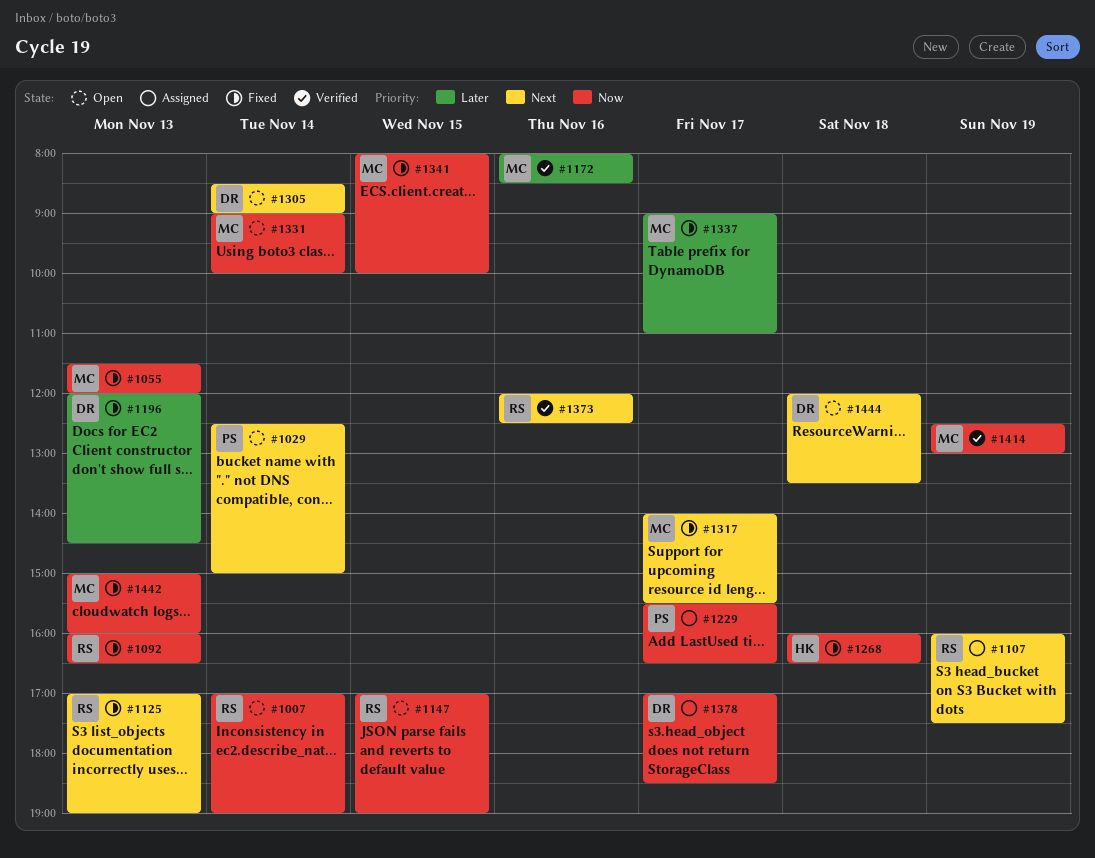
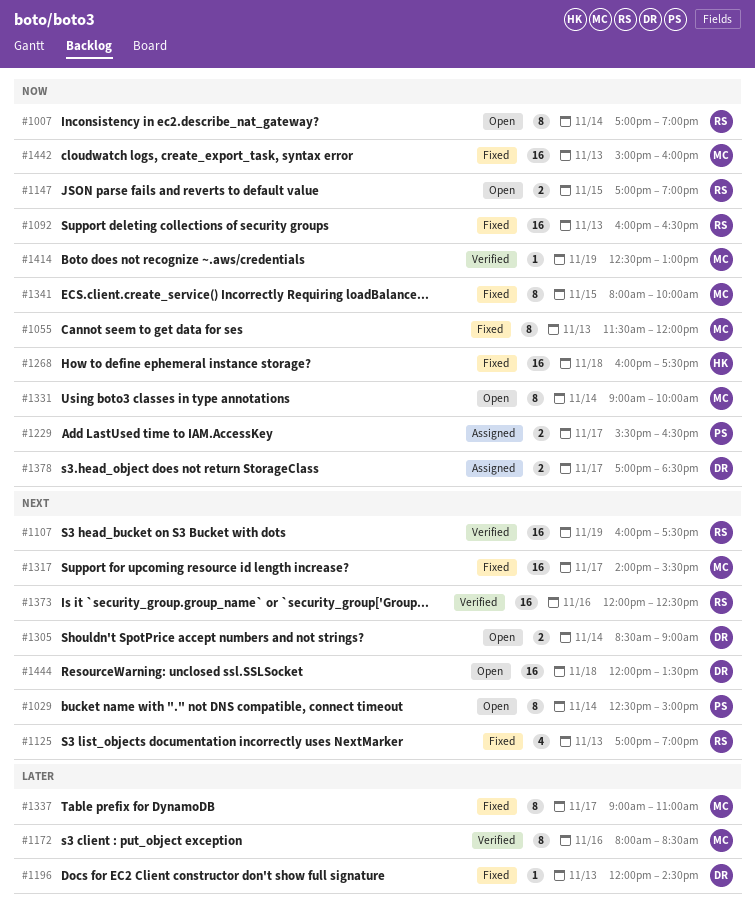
#1107, status: Assigned -> Verified
#1268, ends: 16:30 -> 17:30

